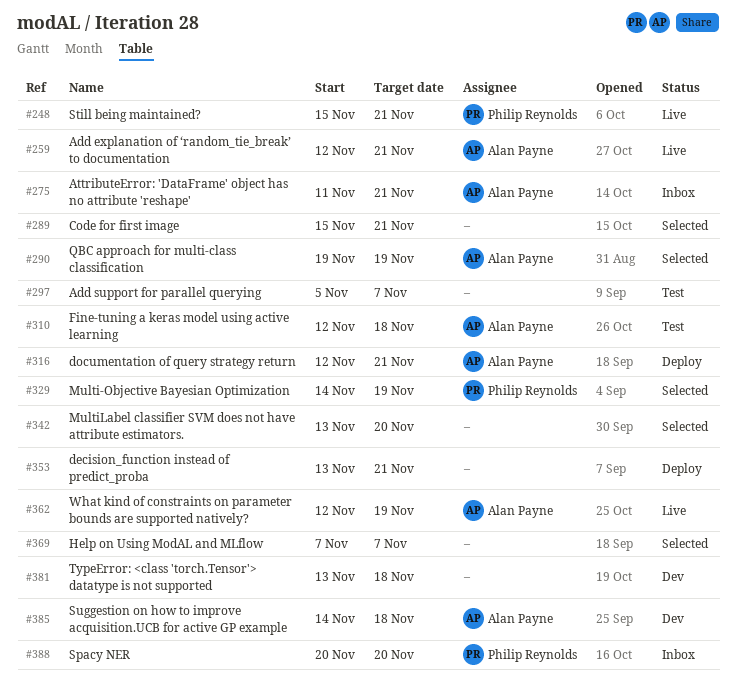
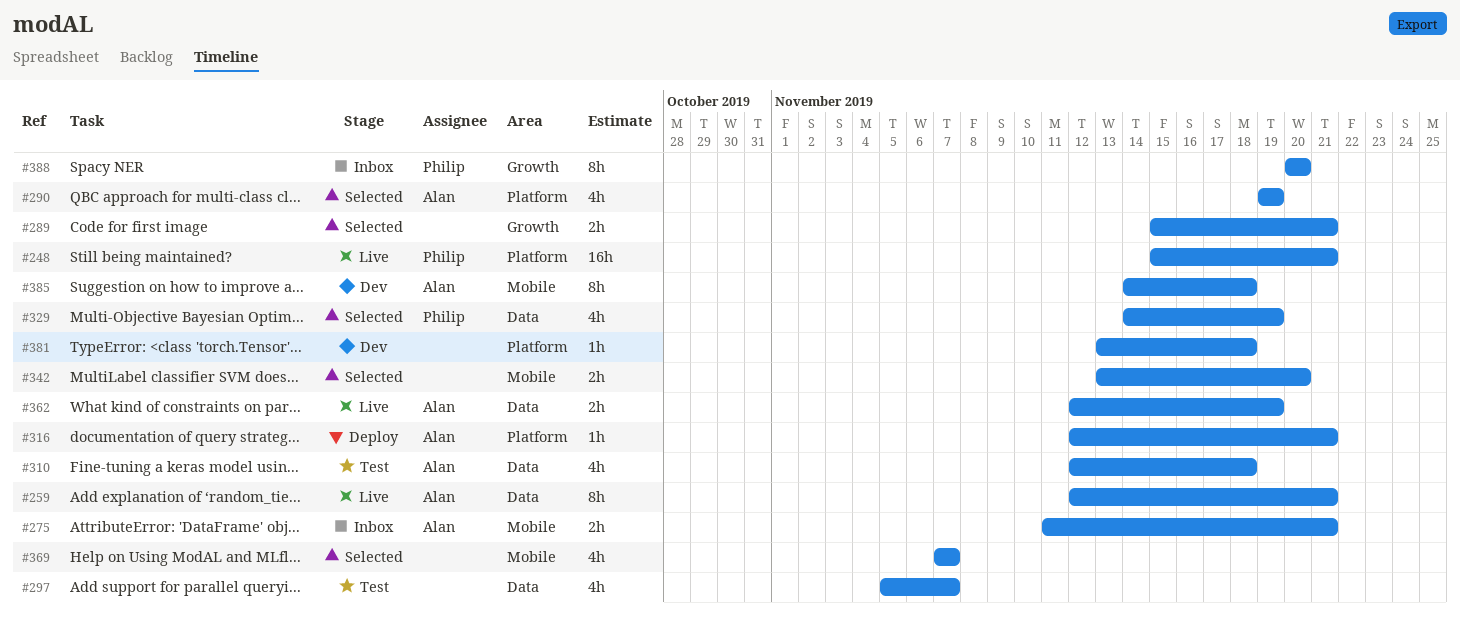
#353: present -> none

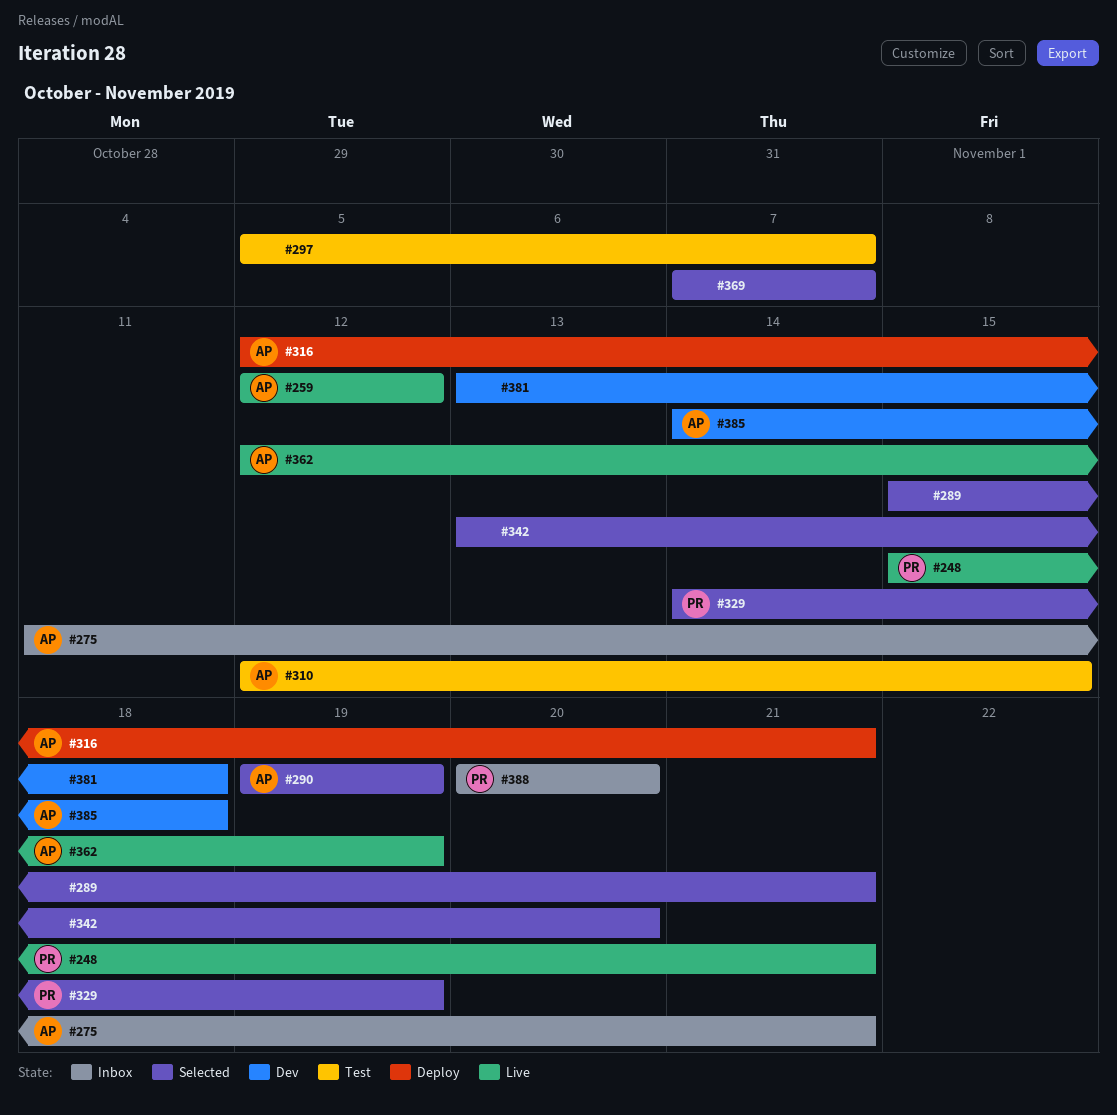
#259, due: Nov 21 -> Nov 12
#310, due: Nov 18 -> Nov 15

